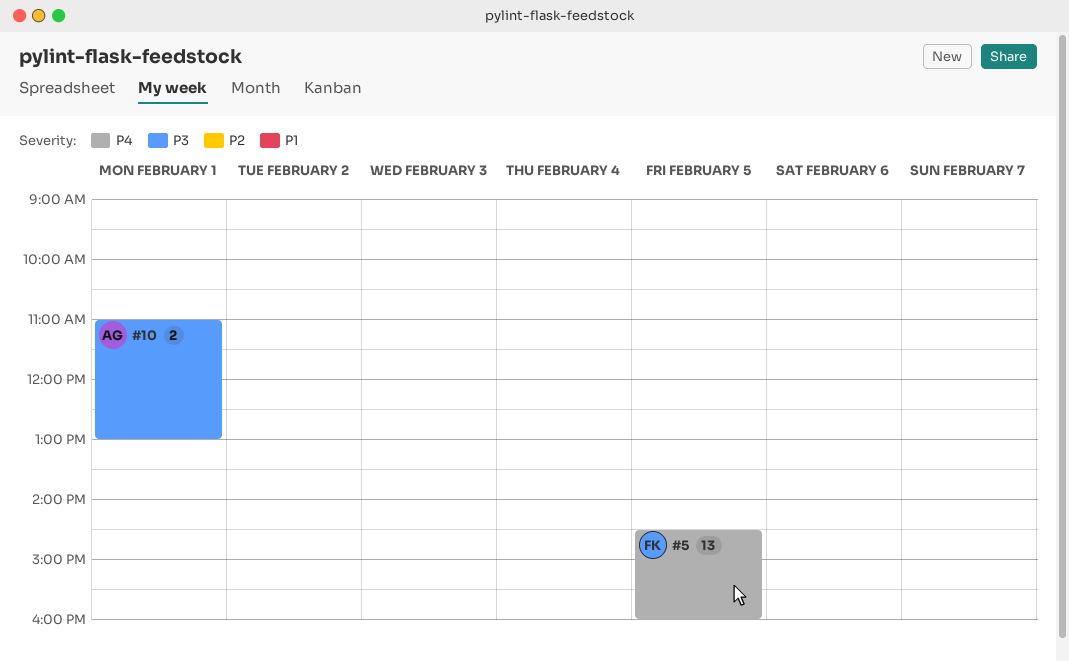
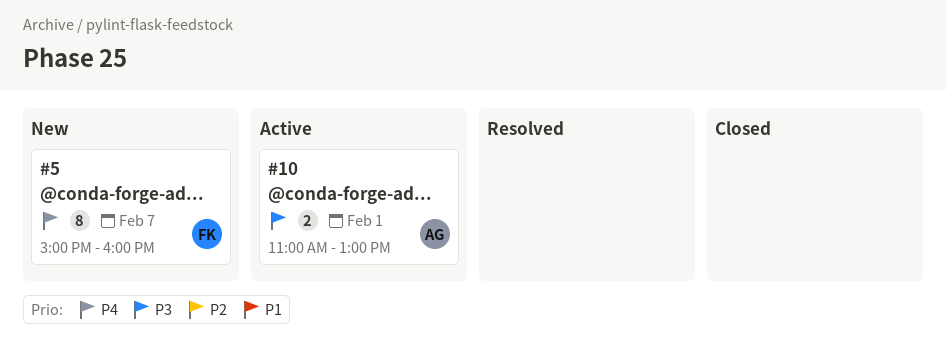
#5, estimate: 13 -> 8
#5, day: Feb 5 -> Feb 7
#5, begins: 14:30 -> 15:00

